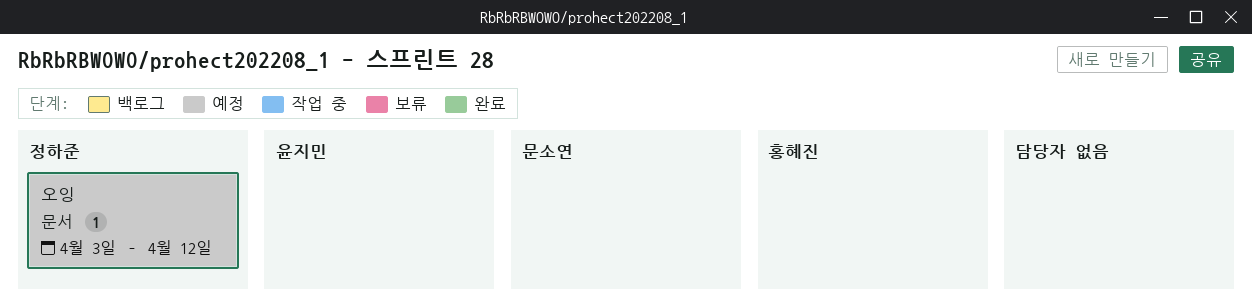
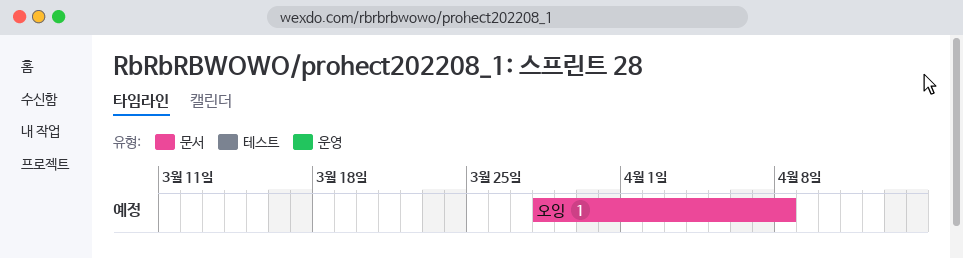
오잉, start: Apr 3 -> Mar 28
오잉, due: Apr 12 -> Apr 8

